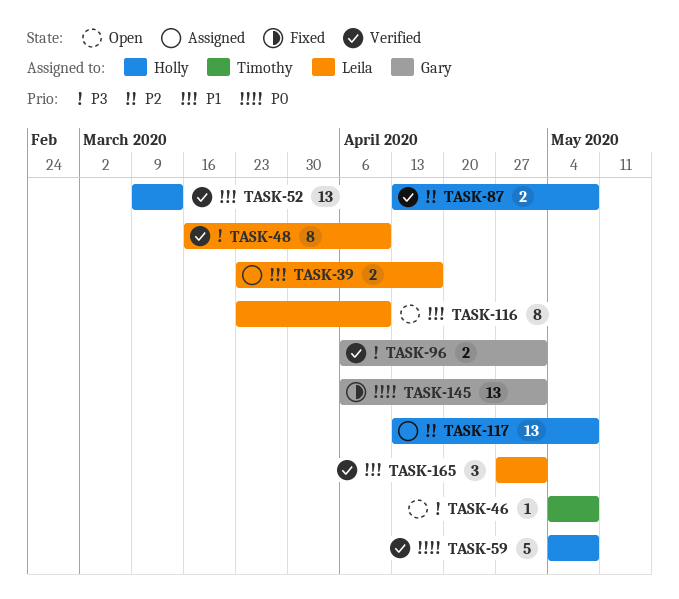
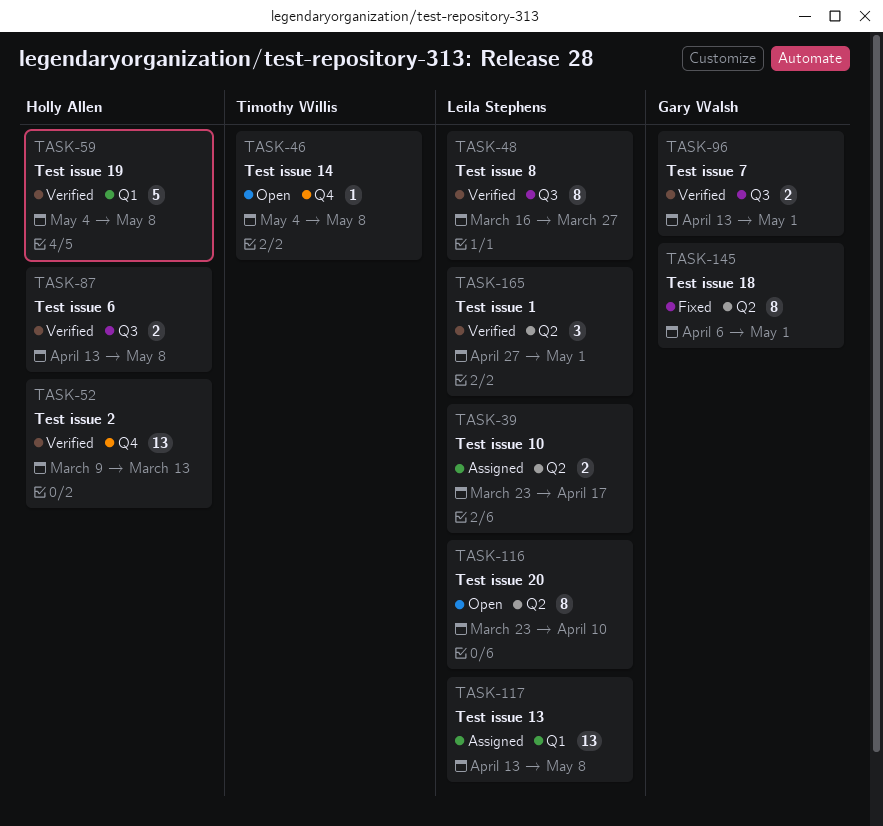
TASK-48, due: Apr 10 -> Mar 27
TASK-96, start: Apr 6 -> Apr 13
TASK-117, owner: Holly Allen -> Leila Stephens
TASK-145, estimate: 13 -> 8

